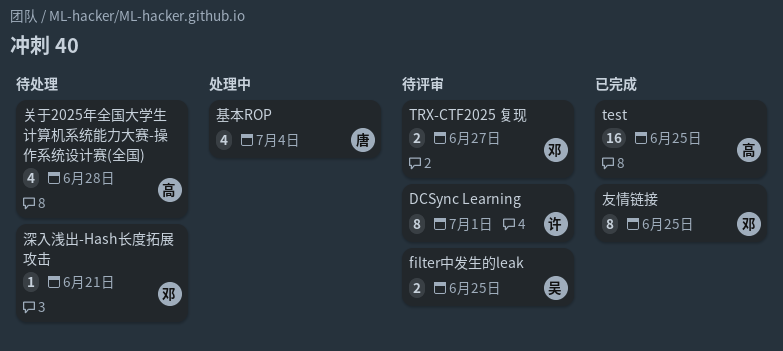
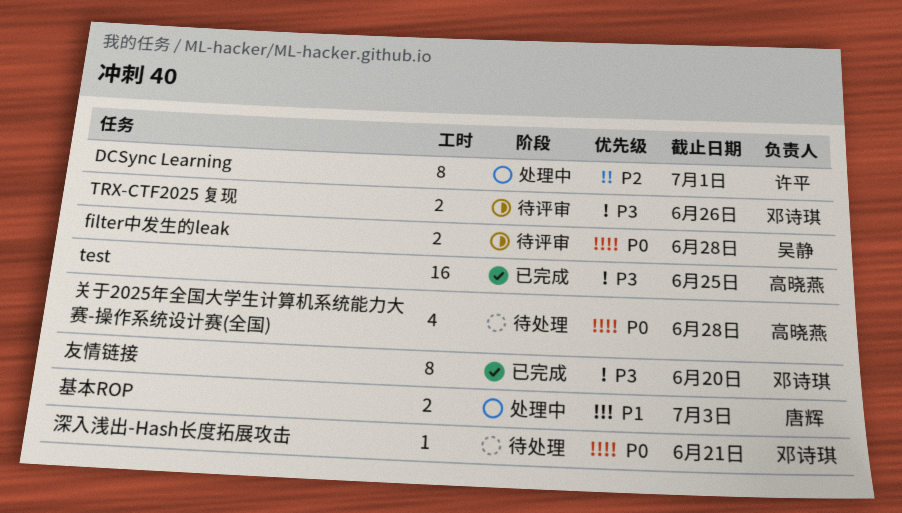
DCSync Learning, status: 待评审 -> 处理中
filter中发生的leak, due: Jun 25 -> Jun 28
TRX-CTF2025 复现, due: Jun 27 -> Jun 26
友情链接, due: Jun 25 -> Jun 20
基本ROP, estimate: 4 -> 2
基本ROP, due: Jul 4 -> Jul 3

